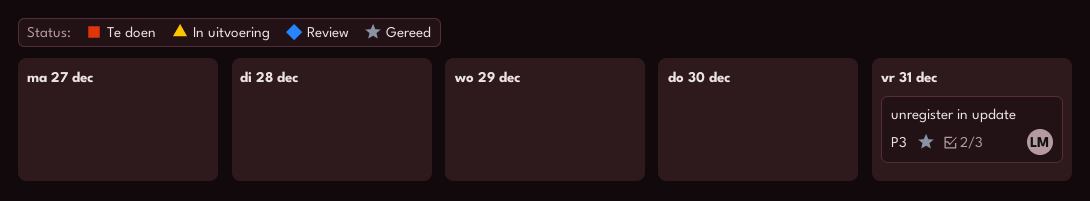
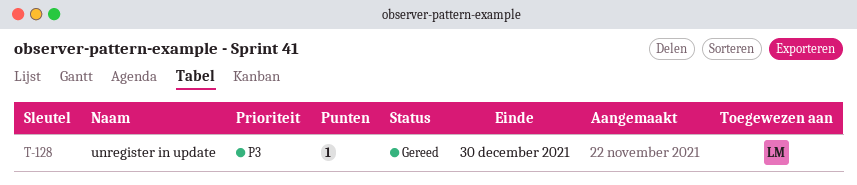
unregister in update, due: Dec 31 -> Dec 30

